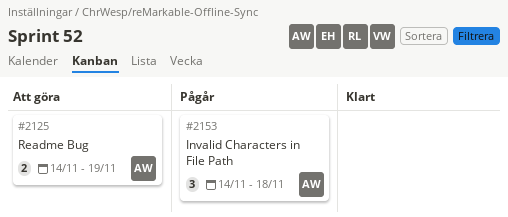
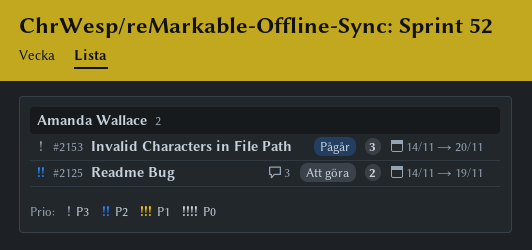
#2153, due: Nov 18 -> Nov 20

